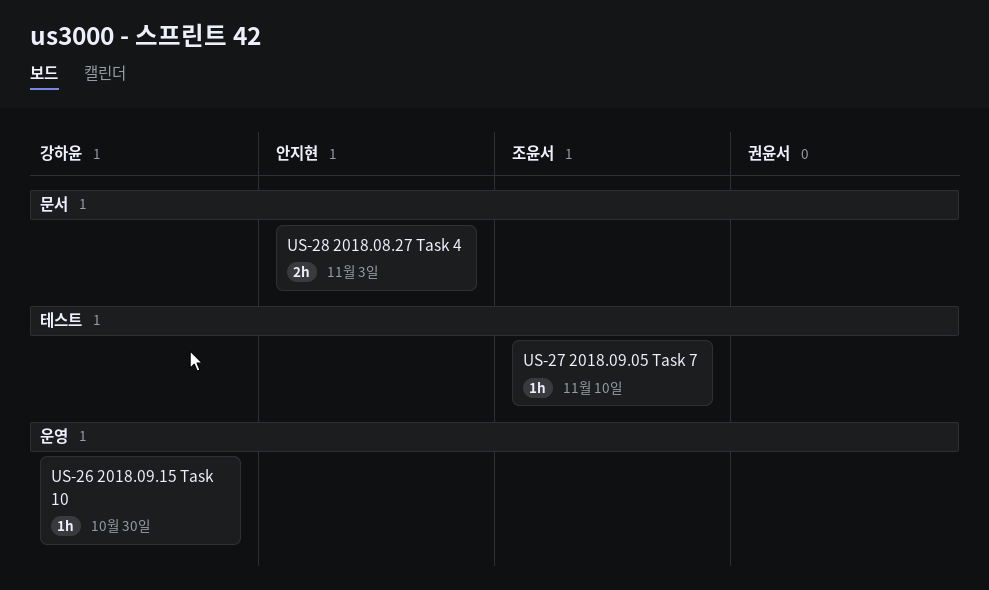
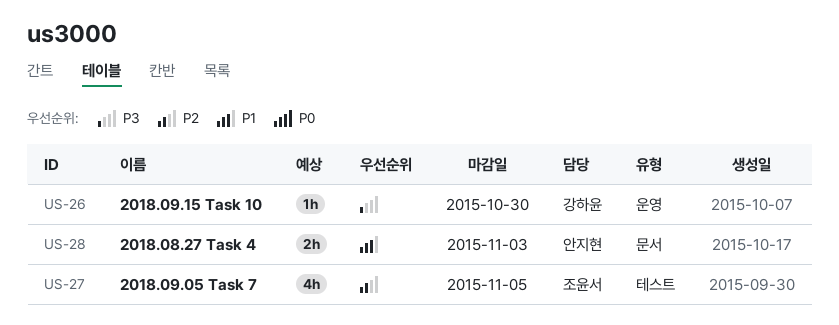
US-27, estimate: 1h -> 4h
US-27, due: Nov 10 -> Nov 5

